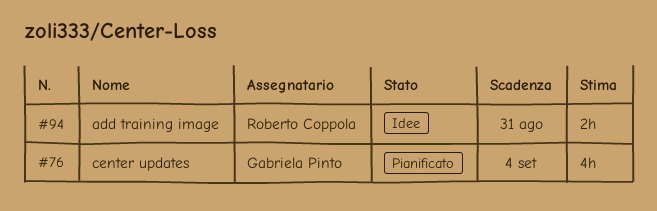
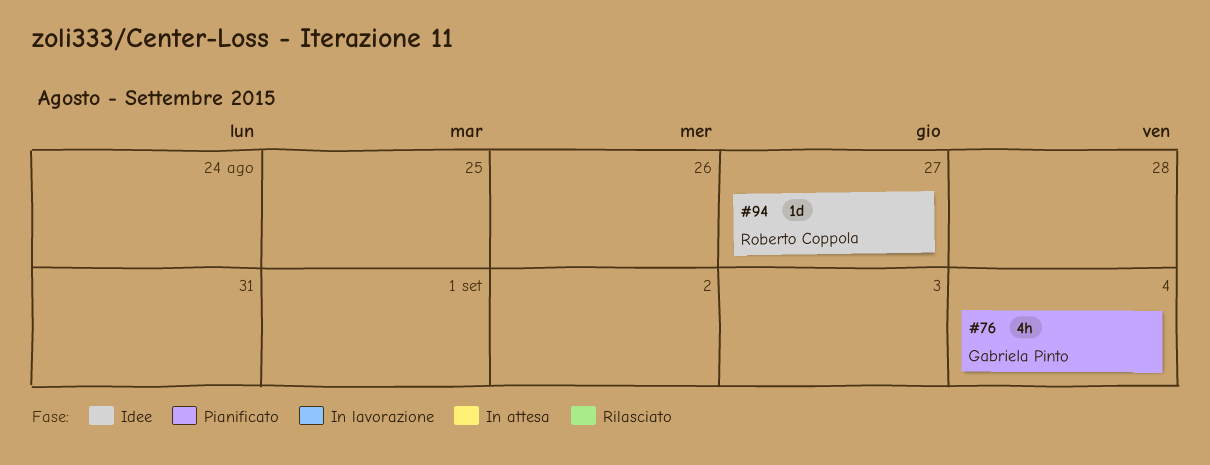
#94, estimate: 2h -> 1d
#94, due: Aug 31 -> Aug 27

